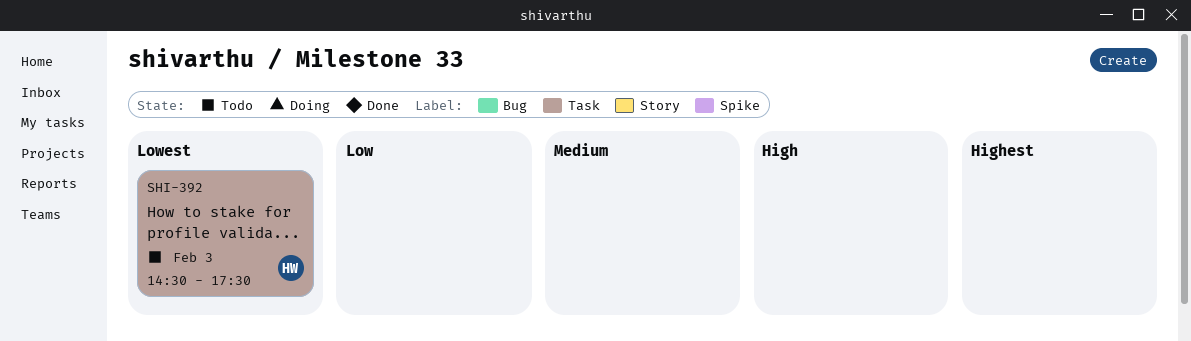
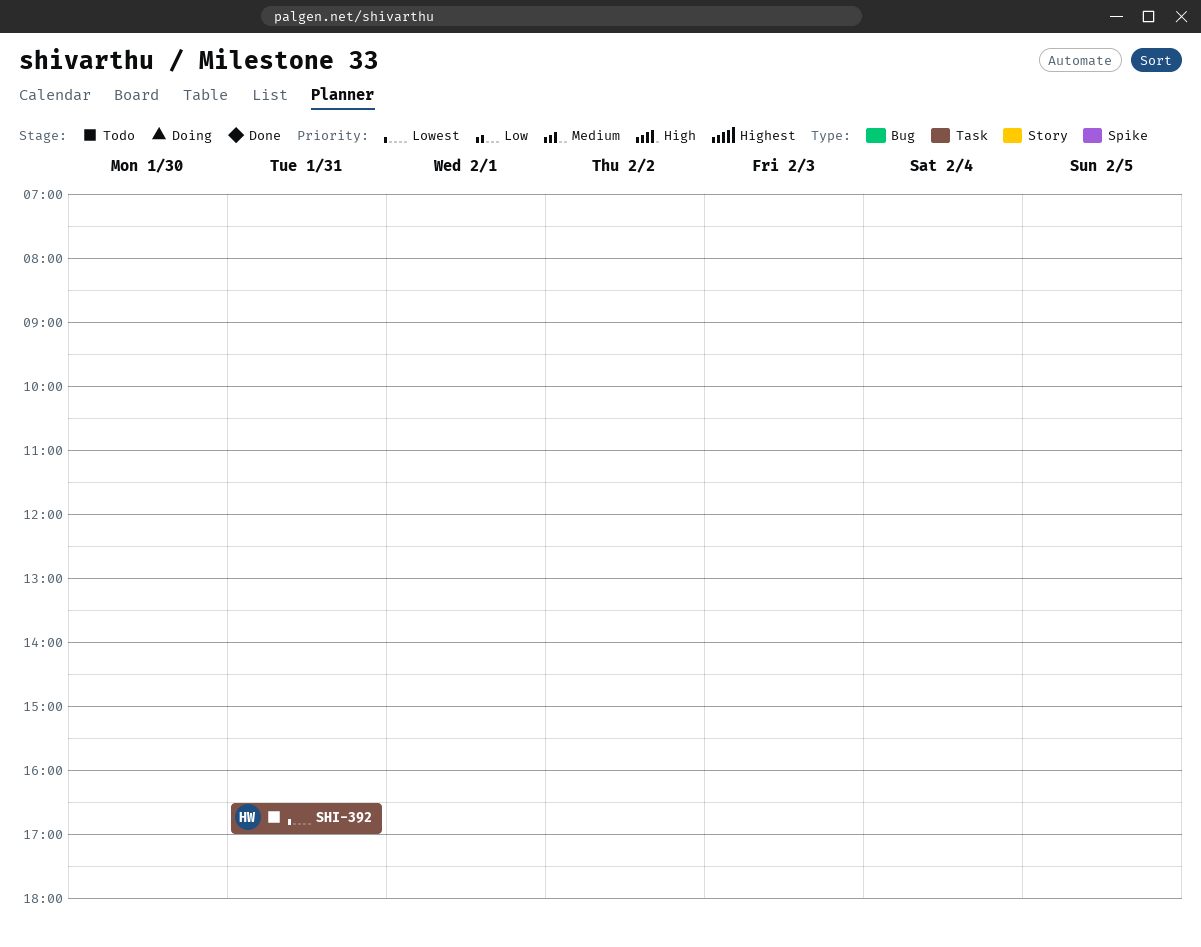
SHI-392, day: Feb 3 -> Jan 31
SHI-392, begins: 14:30 -> 16:30
SHI-392, ends: 17:30 -> 17:00

